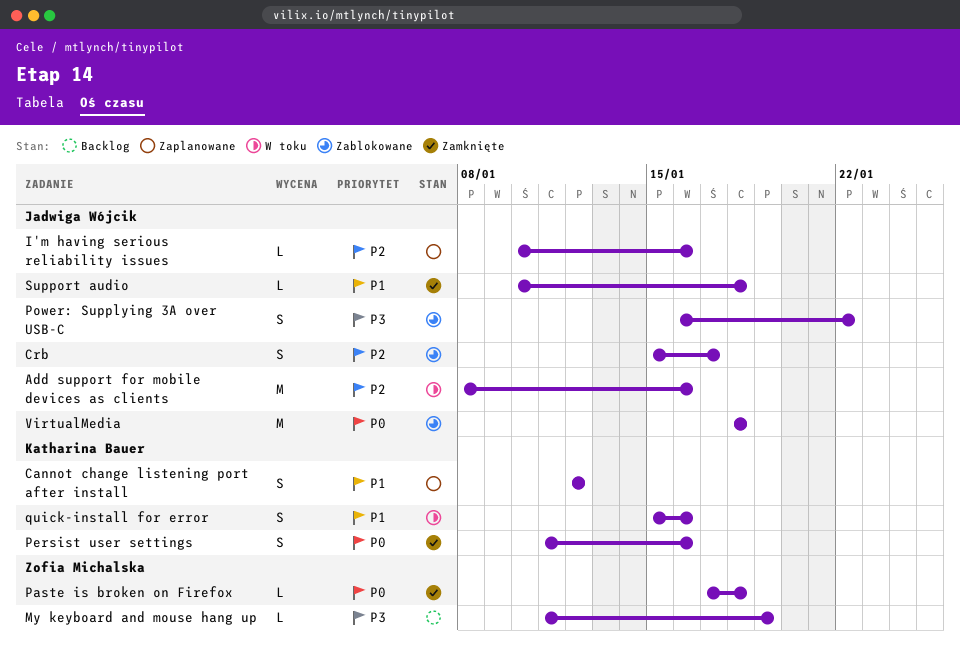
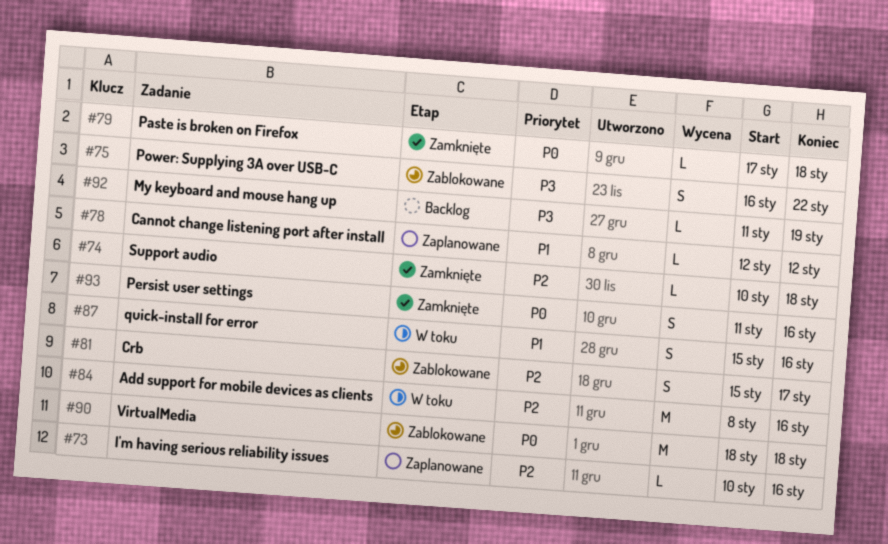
Cannot change listening port after install, estimate: S -> L
Support audio, priority: P1 -> P2

